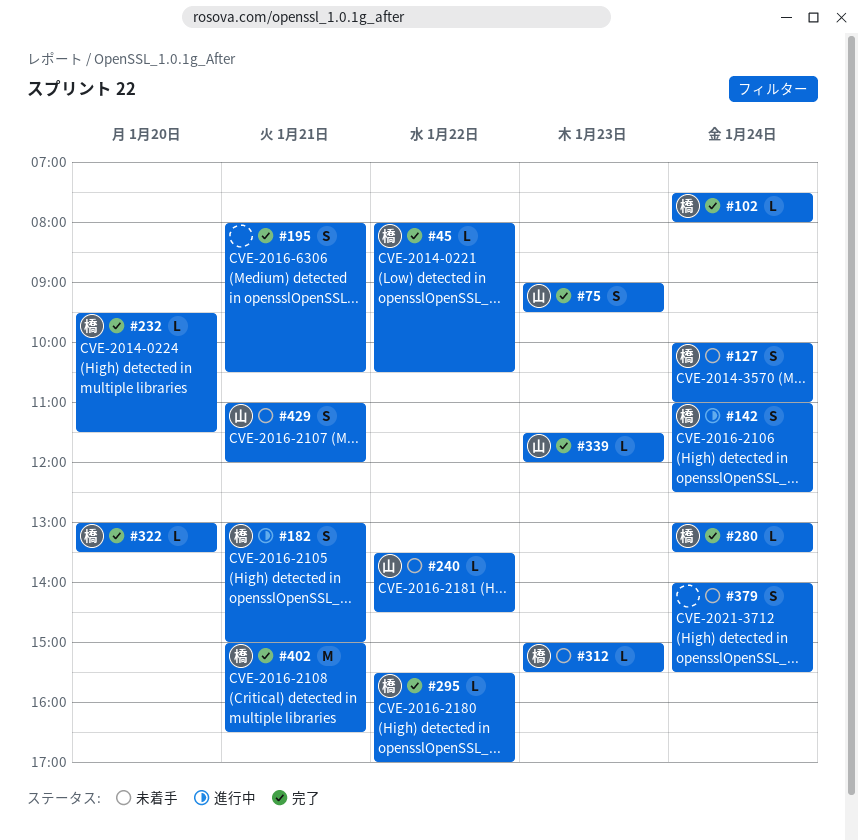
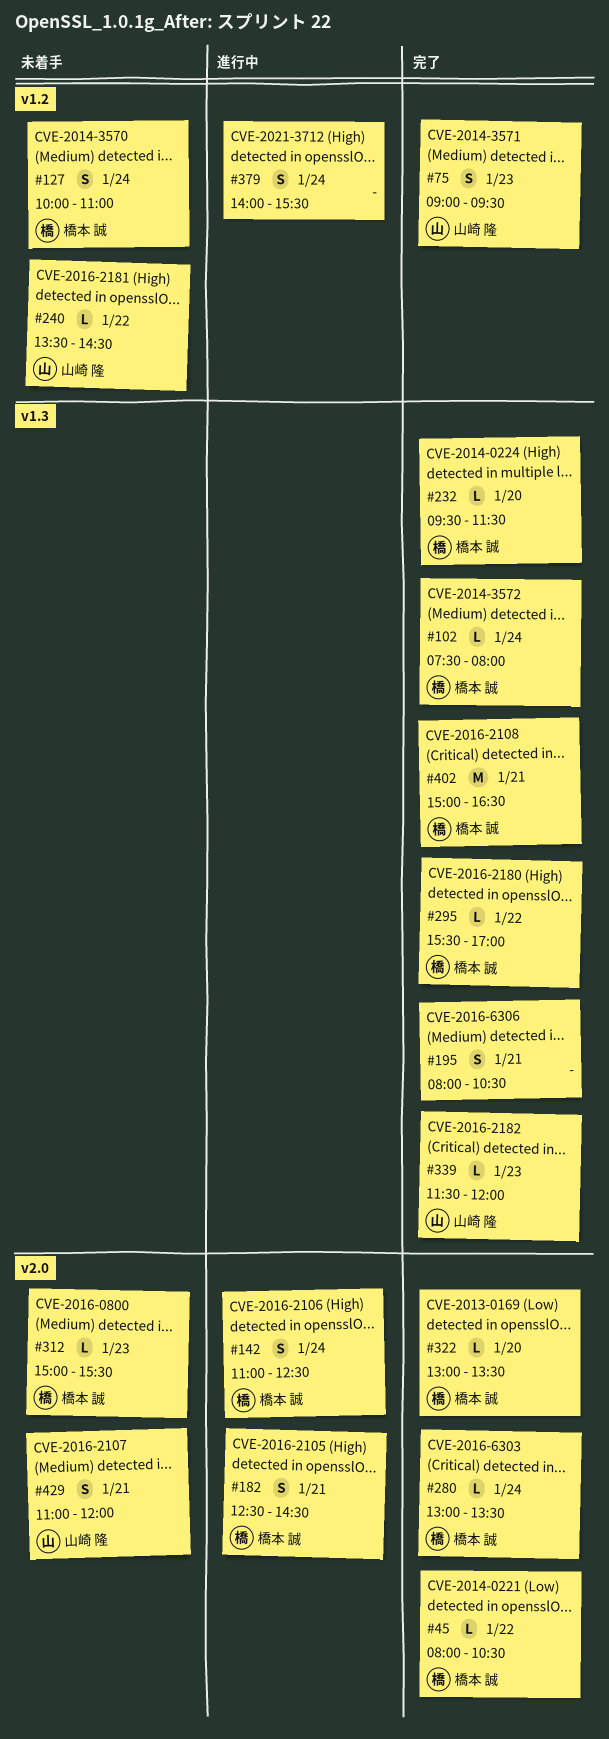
#182, begins: 13:00 -> 12:30
#182, ends: 15:00 -> 14:30
#379, status: 未着手 -> 進行中

